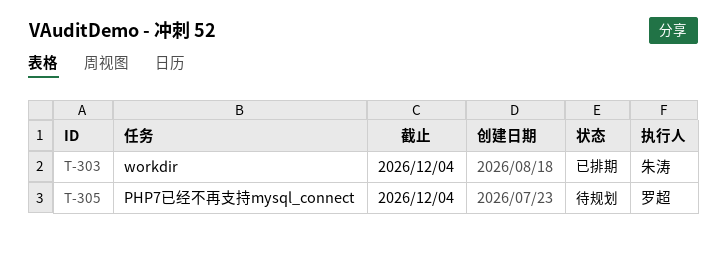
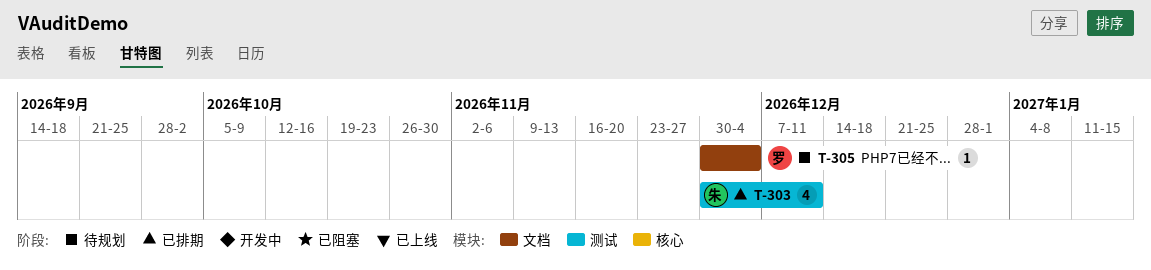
T-303, due: Dec 4 -> Dec 11

